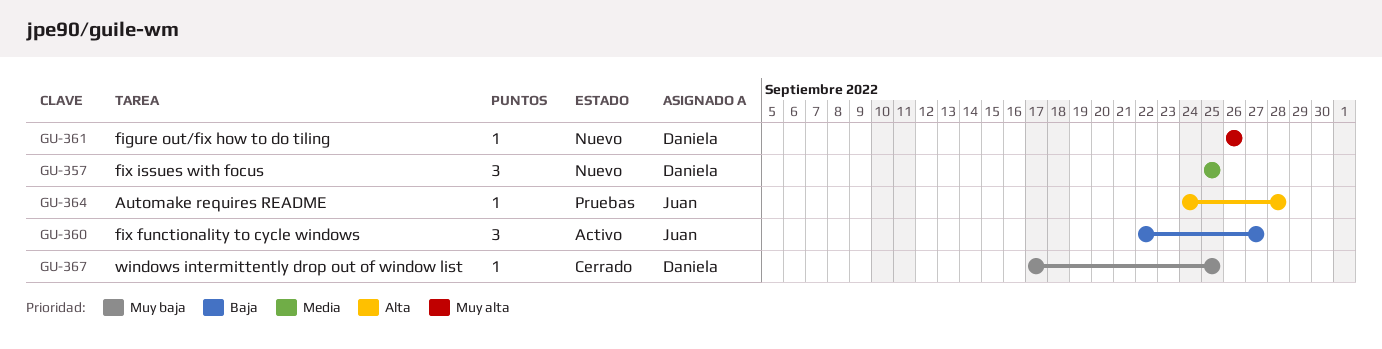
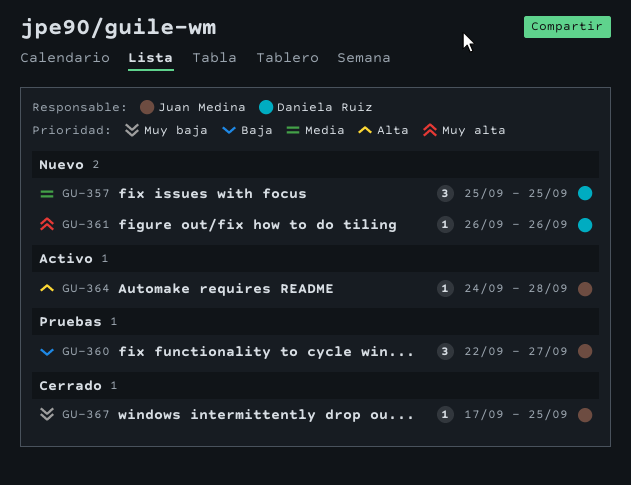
GU-360, status: Activo -> Pruebas
GU-364, status: Pruebas -> Activo
GU-367, owner: Daniela Ruiz -> Juan Medina

